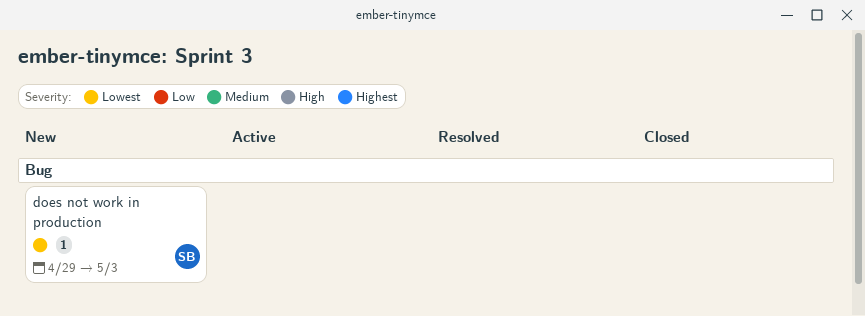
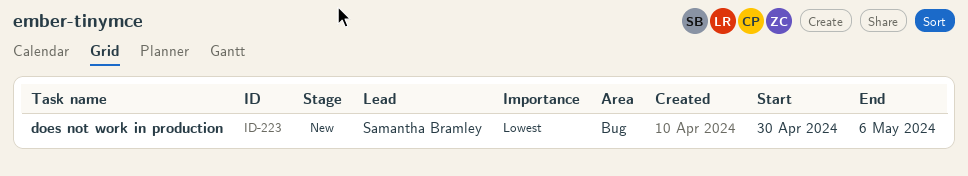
does not work in production, start: Apr 29 -> Apr 30
does not work in production, due: May 3 -> May 6

